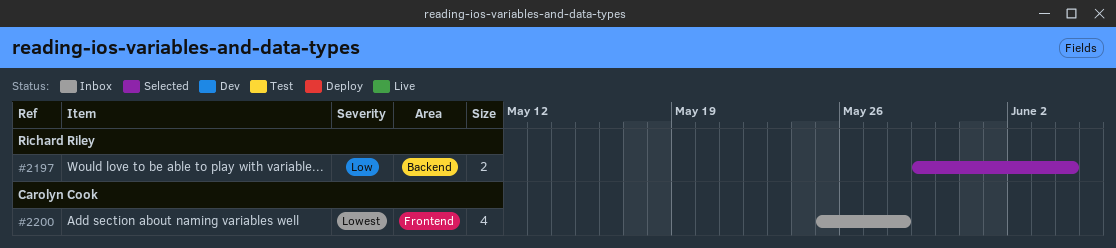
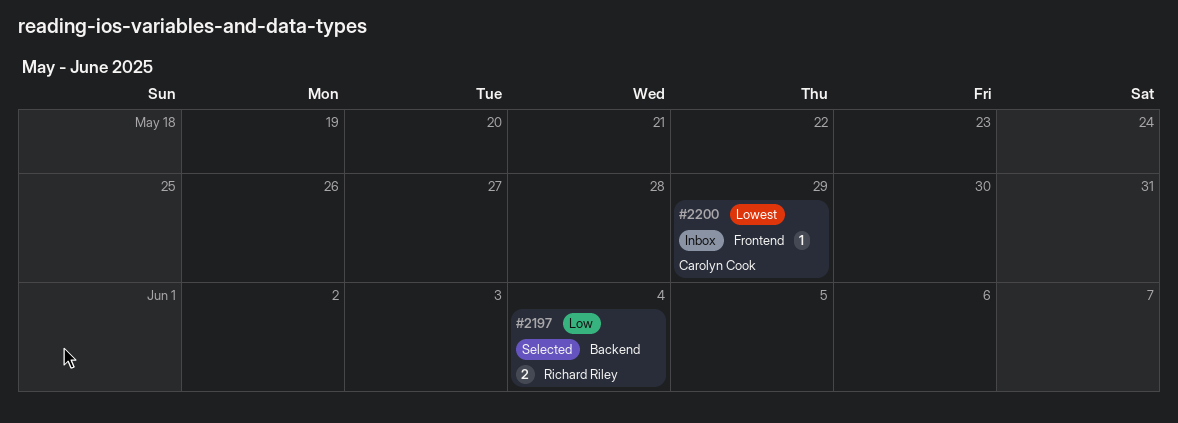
#2200, estimate: 4 -> 1
#2200, due: May 28 -> May 29

